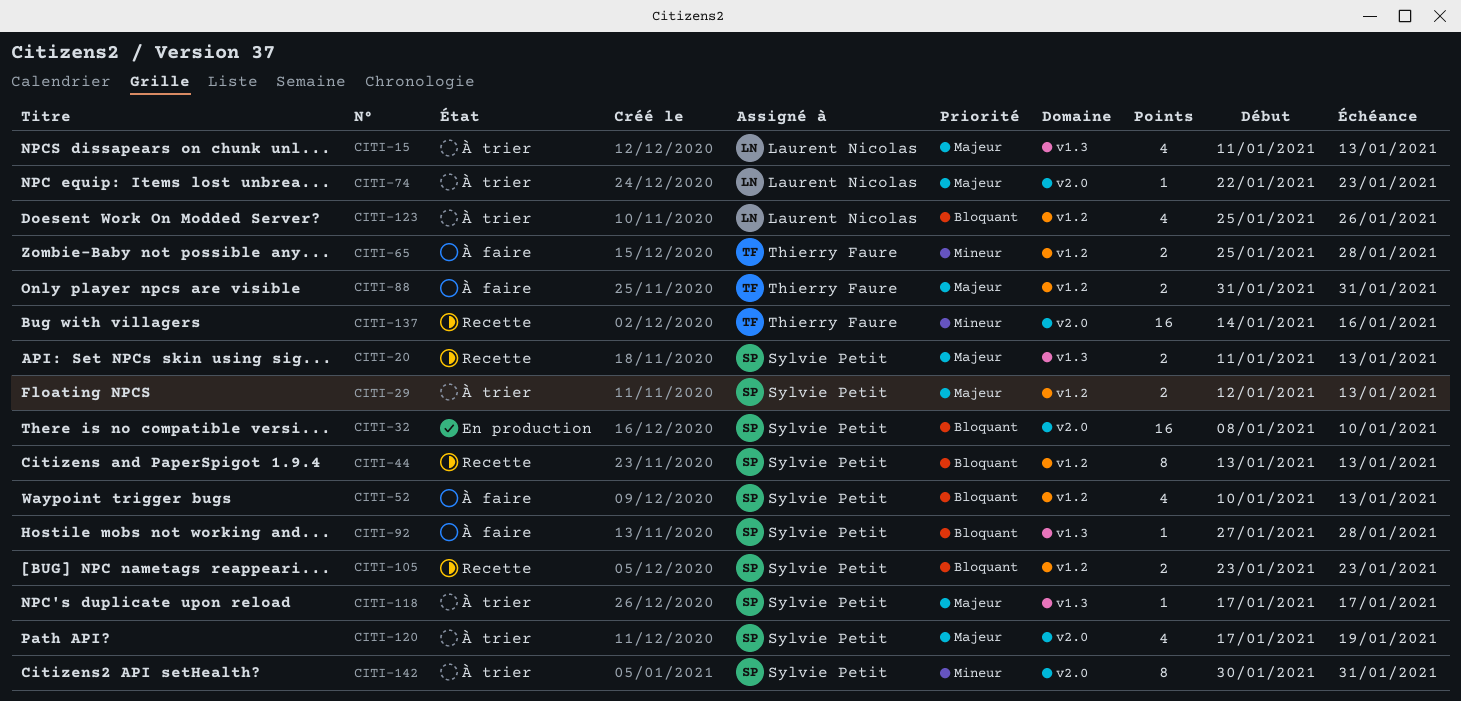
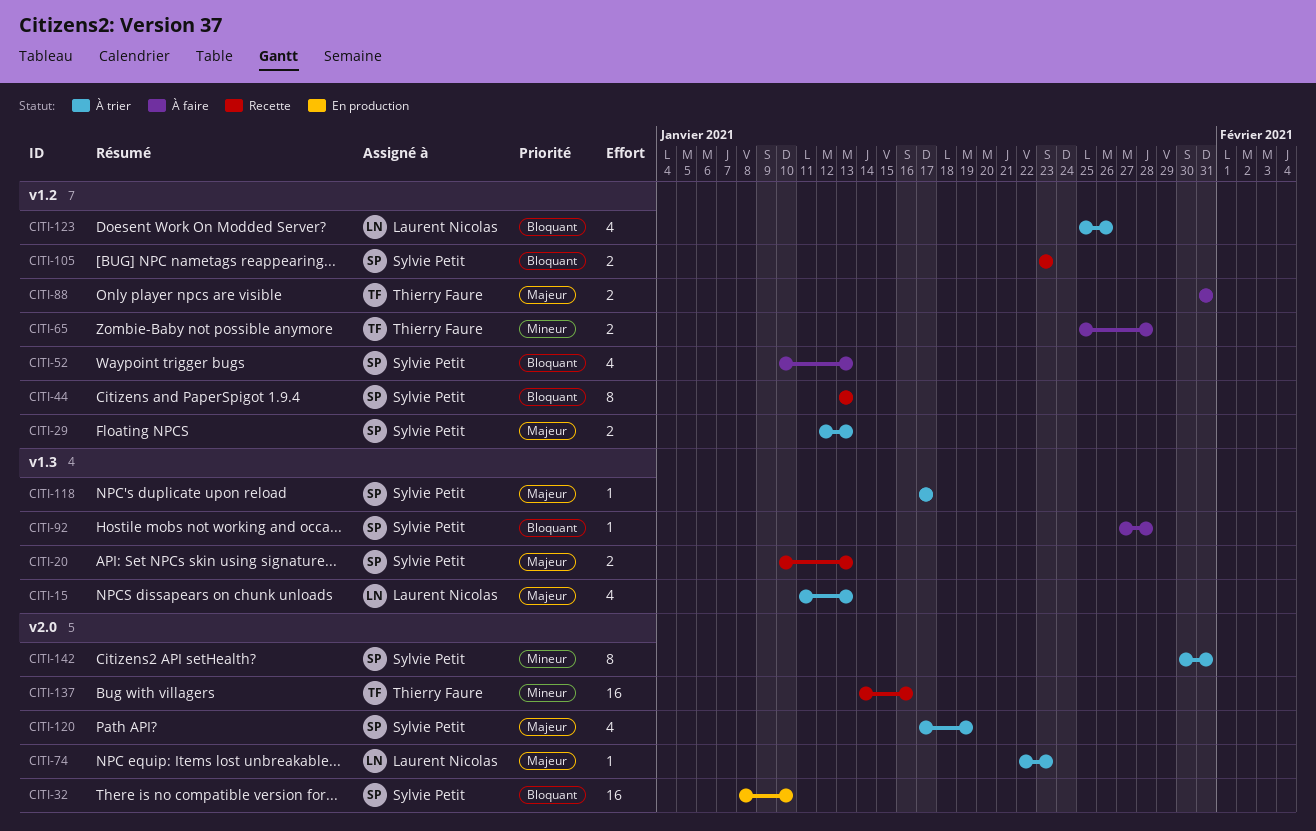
CITI-20, start: Jan 11 -> Jan 10

